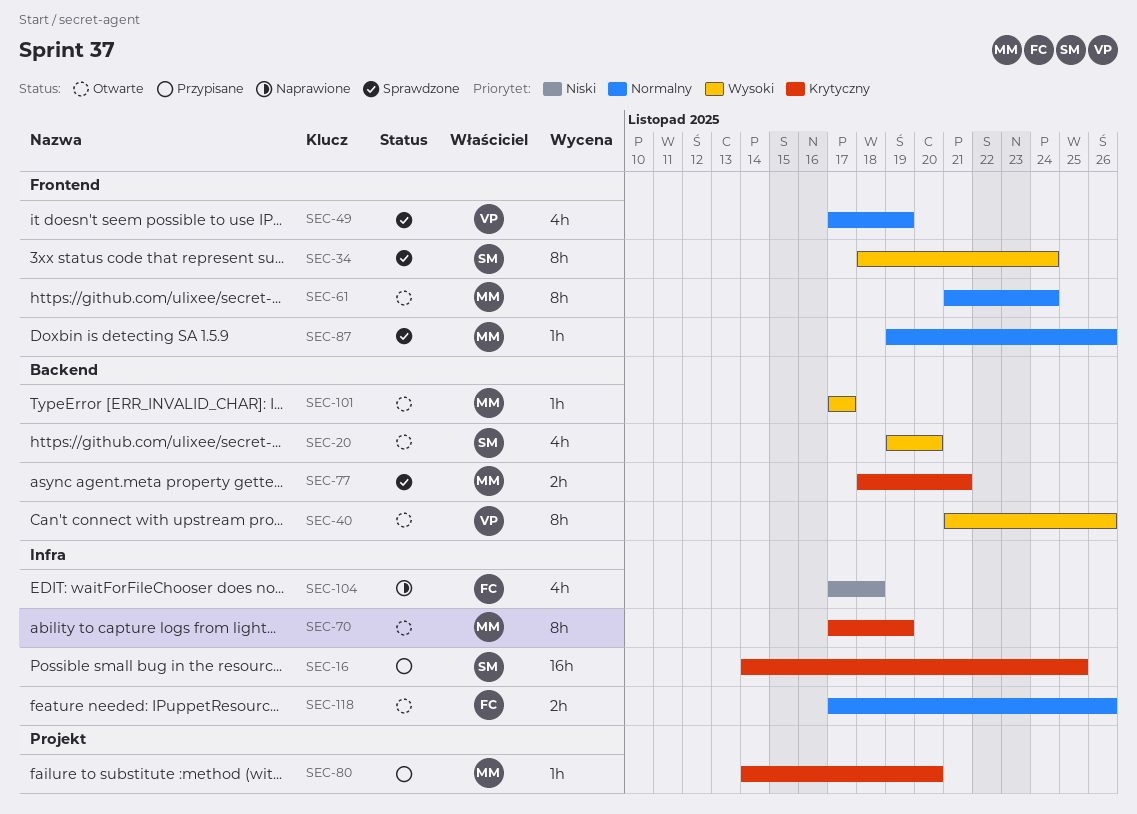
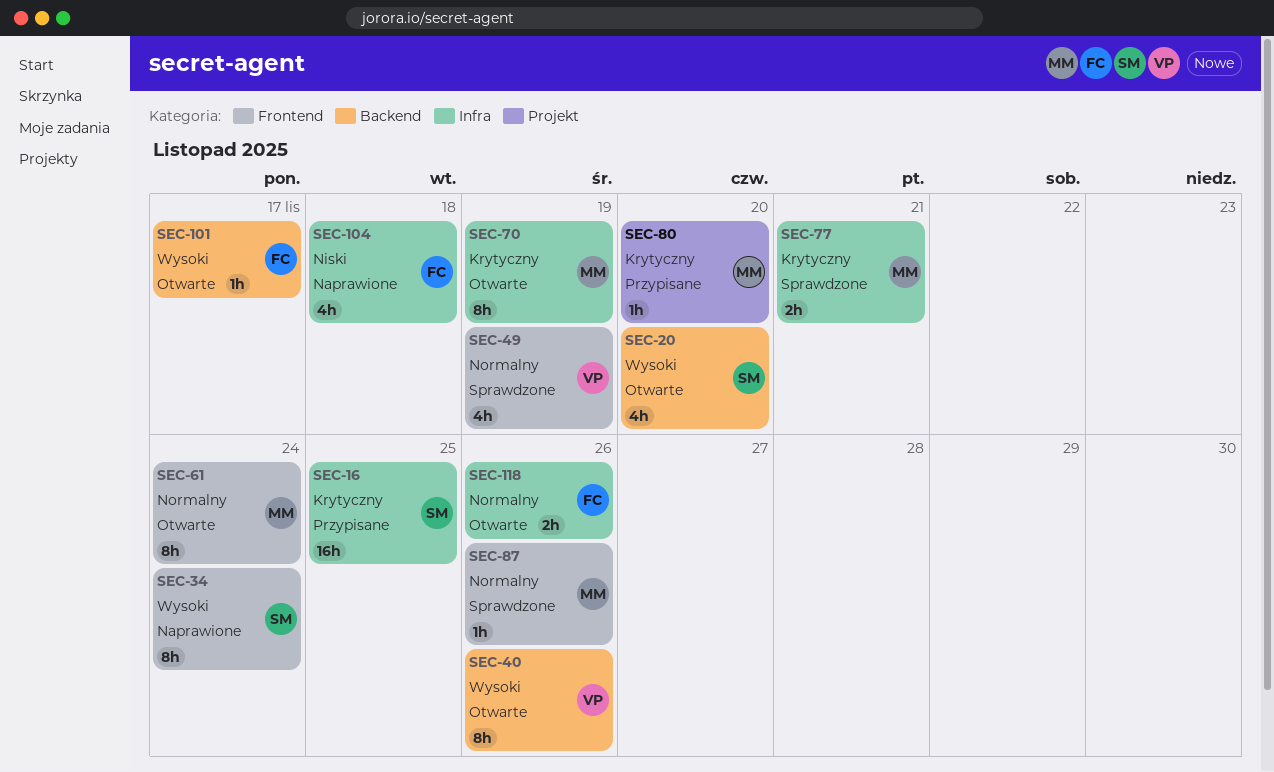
SEC-34, status: Sprawdzone -> Naprawione
SEC-77, label: Backend -> Infra
SEC-101, owner: MM -> FC

